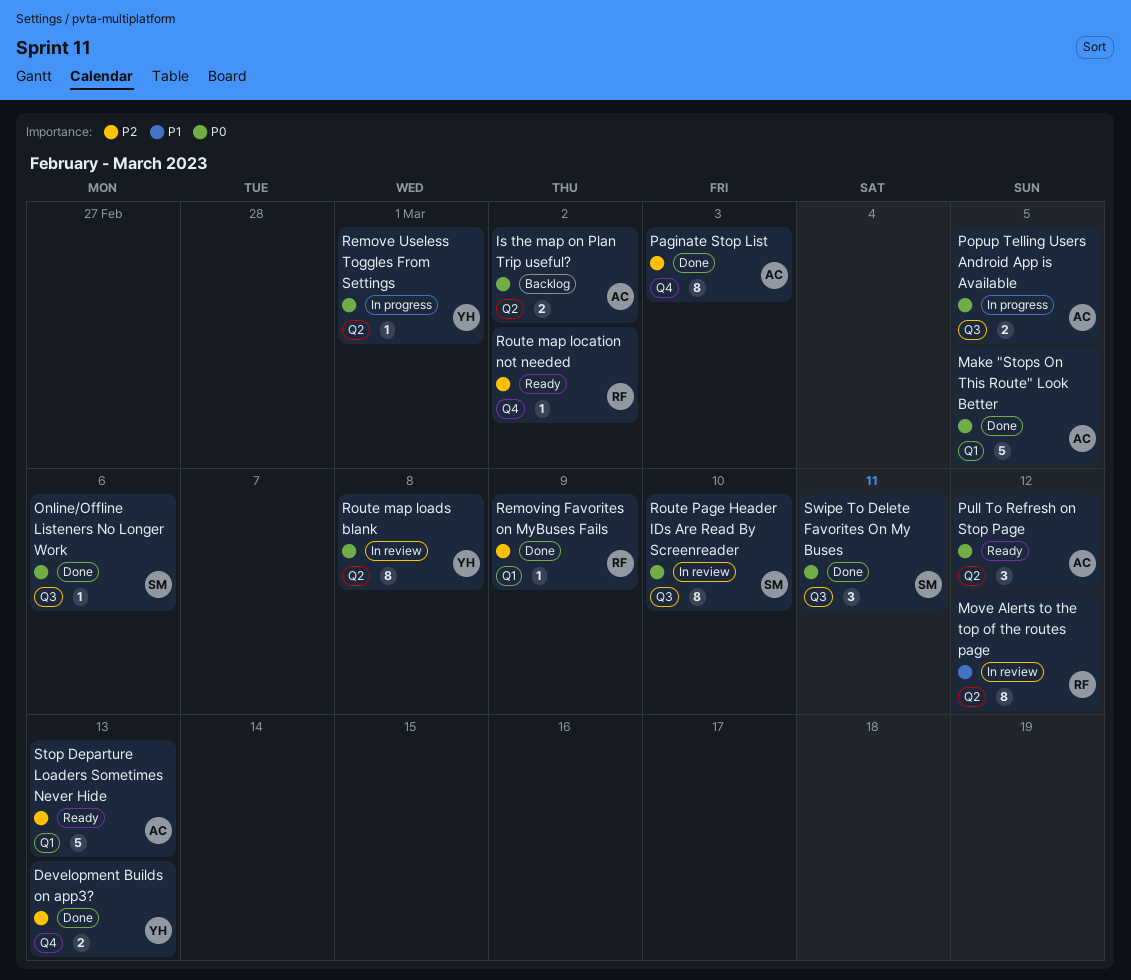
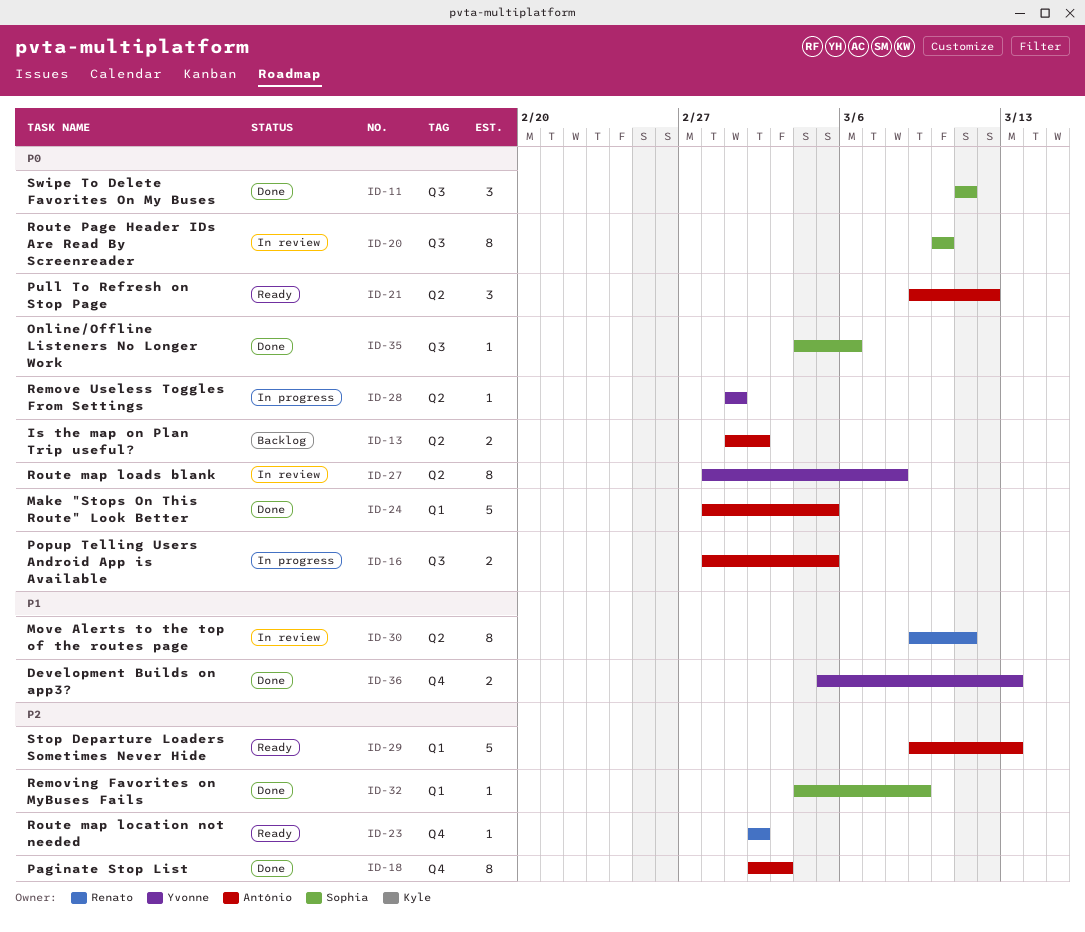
Development Builds on app3?, priority: P2 -> P1
Move Alerts to the top of the routes page, due: Mar 12 -> Mar 11
Removing Favorites on MyBuses Fails, owner: Renato -> Sophia

